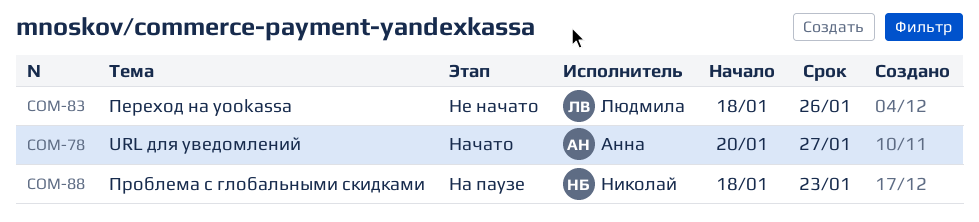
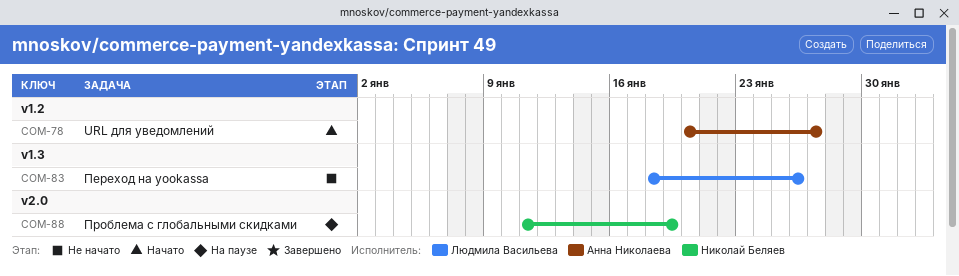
COM-88, start: Jan 18 -> Jan 11
COM-88, due: Jan 23 -> Jan 19

